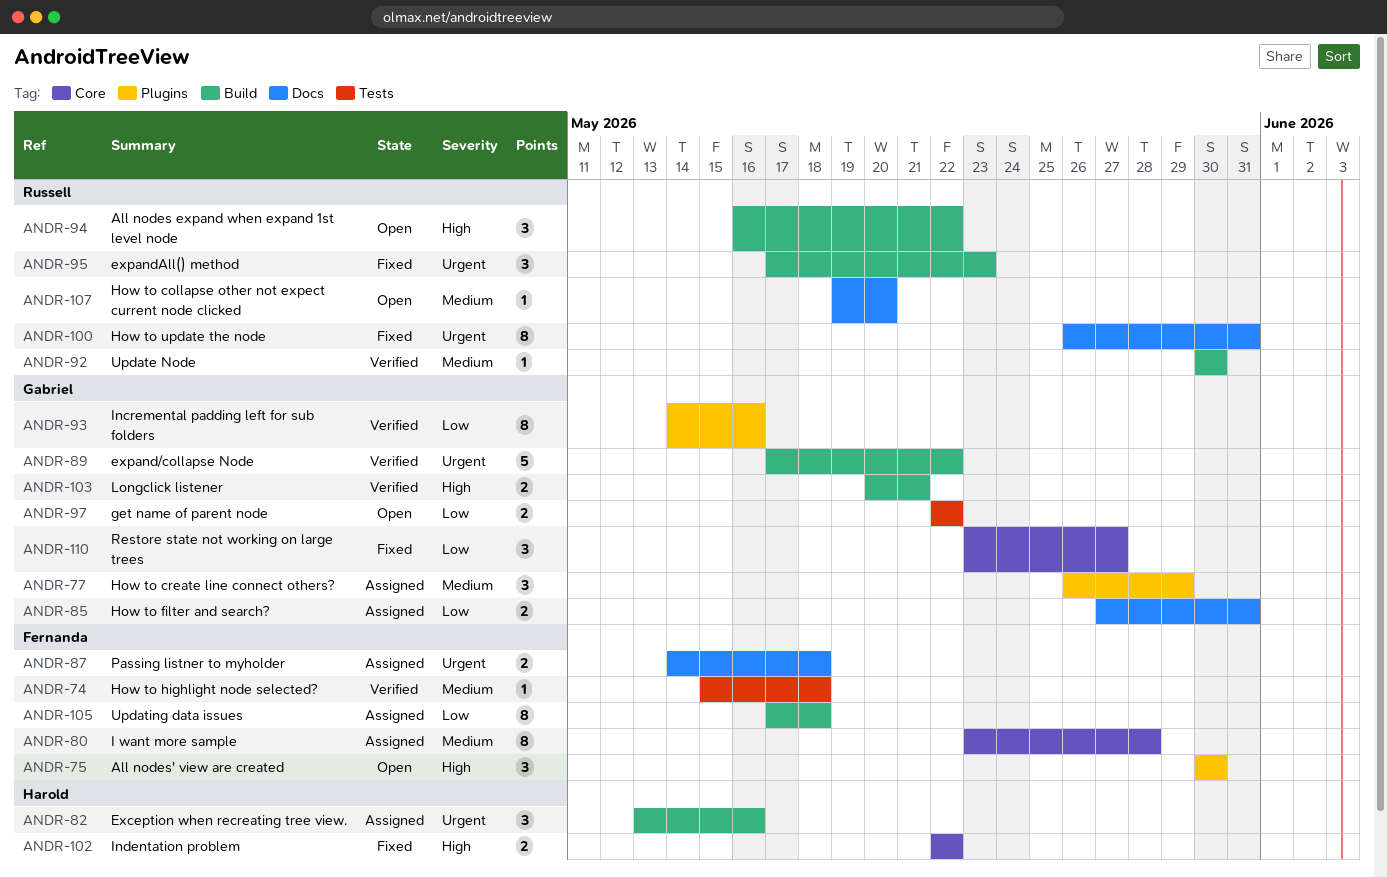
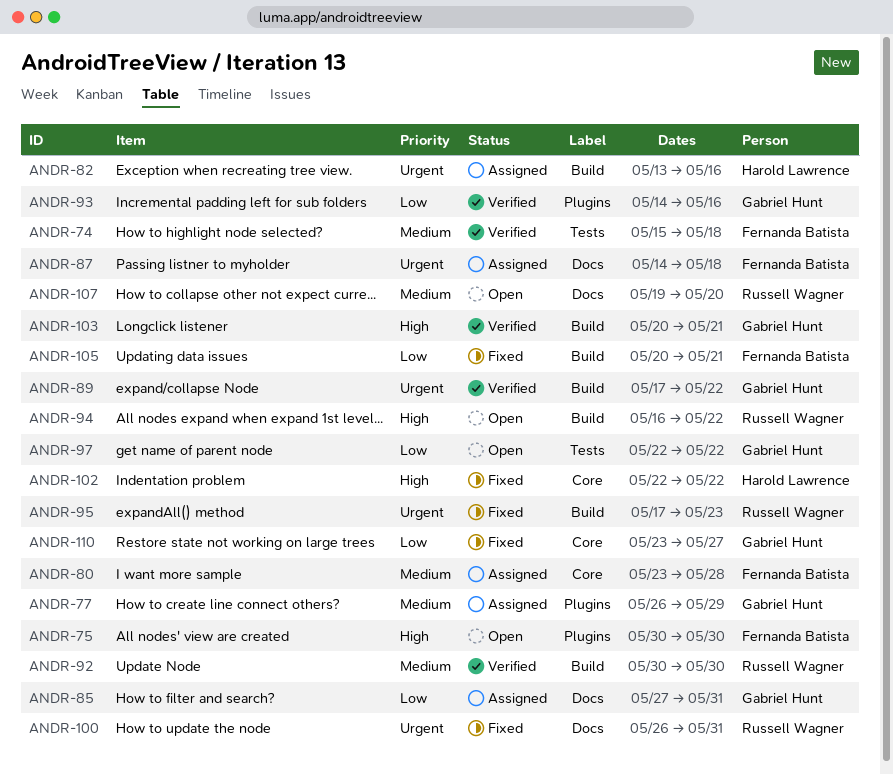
ANDR-105, status: Assigned -> Fixed
ANDR-105, start: May 17 -> May 20
ANDR-105, due: May 18 -> May 21

